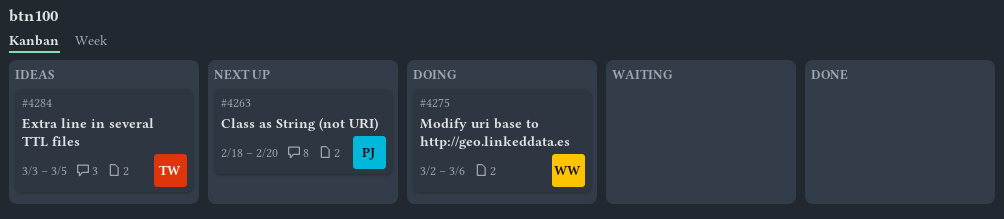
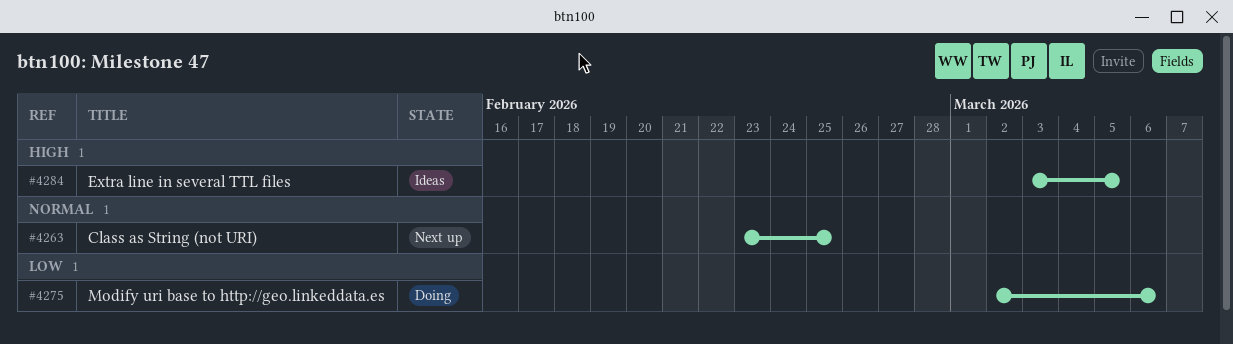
#4263, start: Feb 18 -> Feb 23
#4263, due: Feb 20 -> Feb 25

